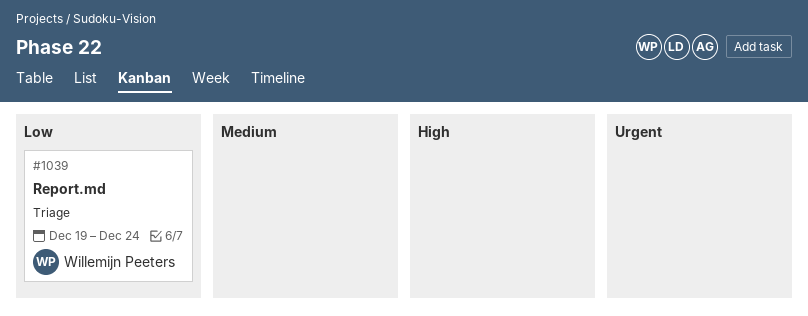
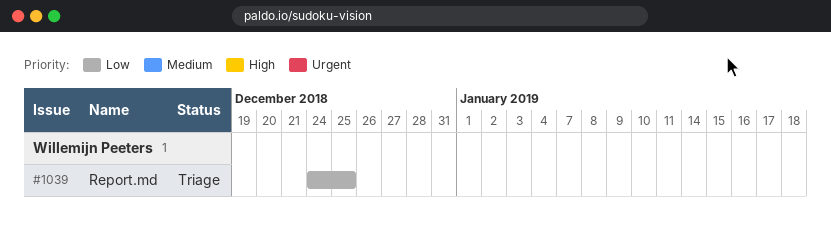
#1039, start: Dec 19 -> Dec 24
#1039, due: Dec 24 -> Dec 25

